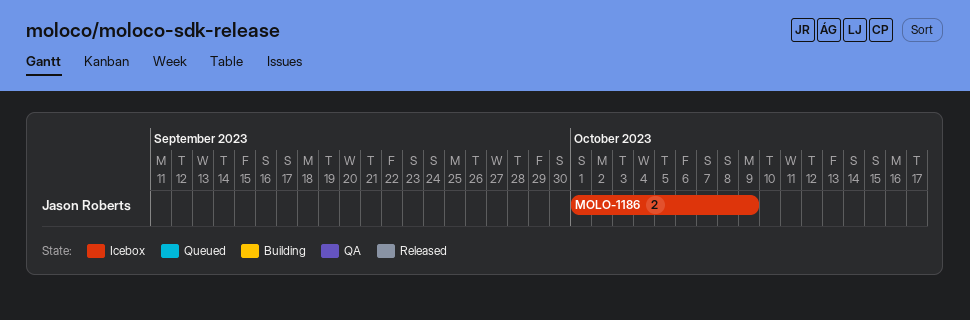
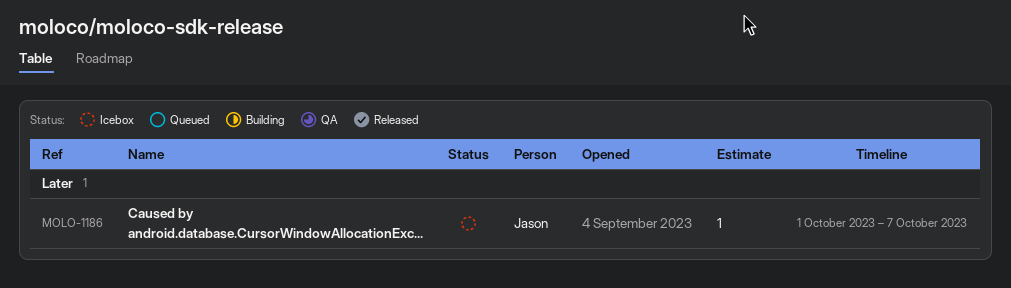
MOLO-1186, estimate: 2 -> 1
MOLO-1186, due: Oct 9 -> Oct 7

